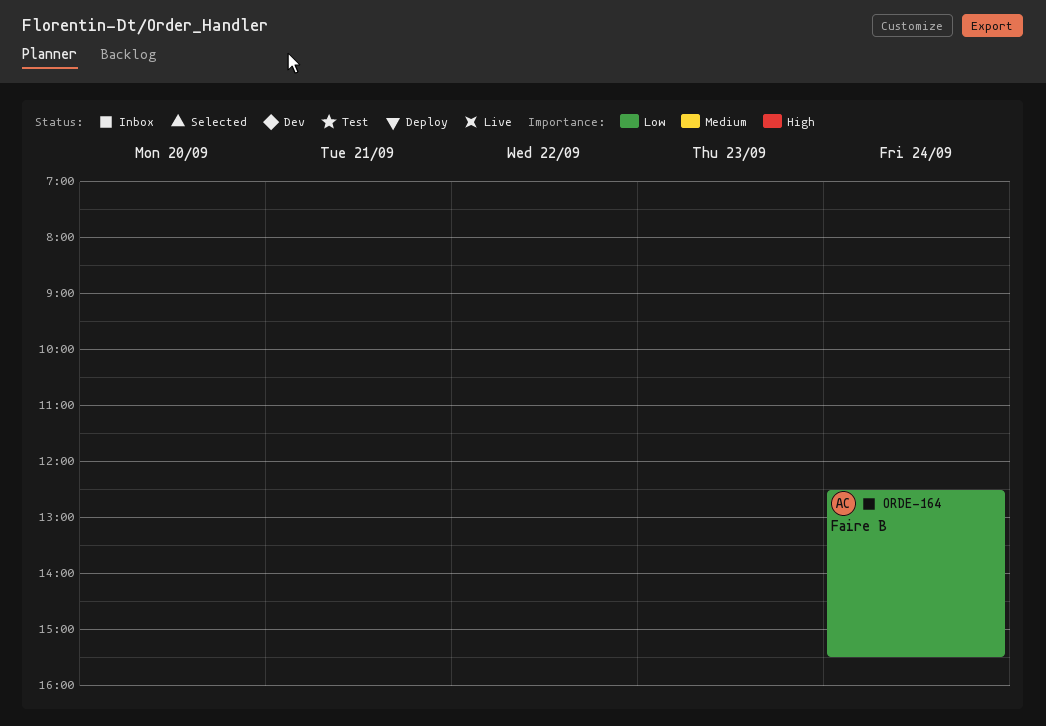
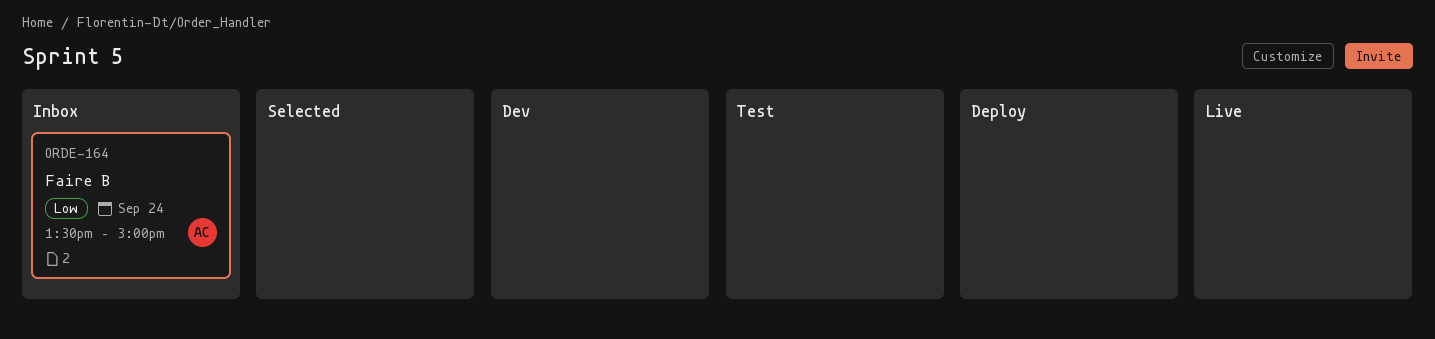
ORDE-164, begins: 12:30 -> 13:30
ORDE-164, ends: 15:30 -> 15:00

